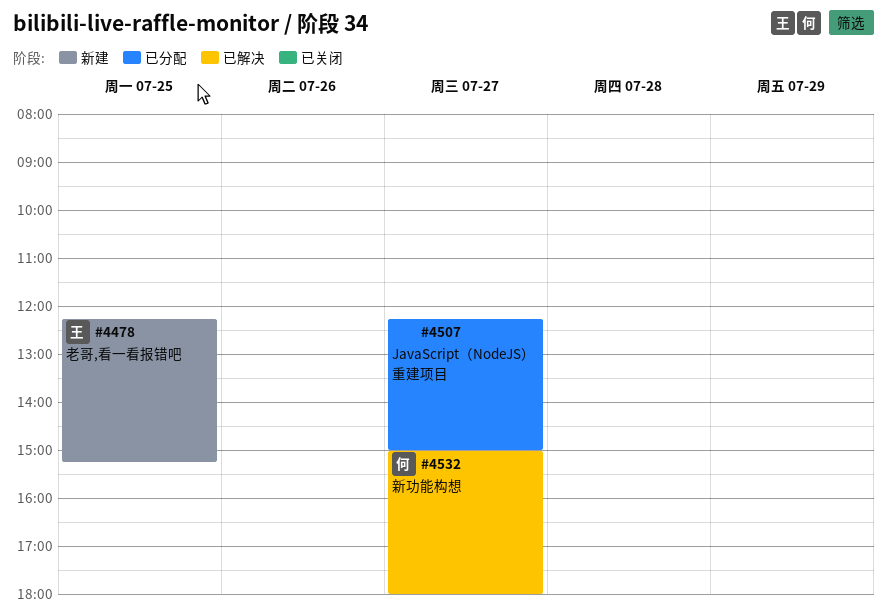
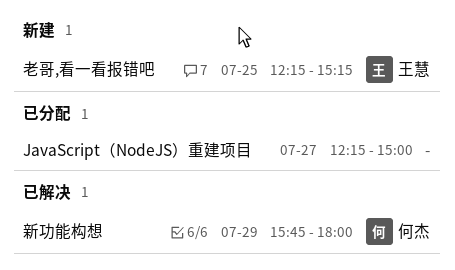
新功能构想, day: Jul 27 -> Jul 29
新功能构想, begins: 15:00 -> 15:45

